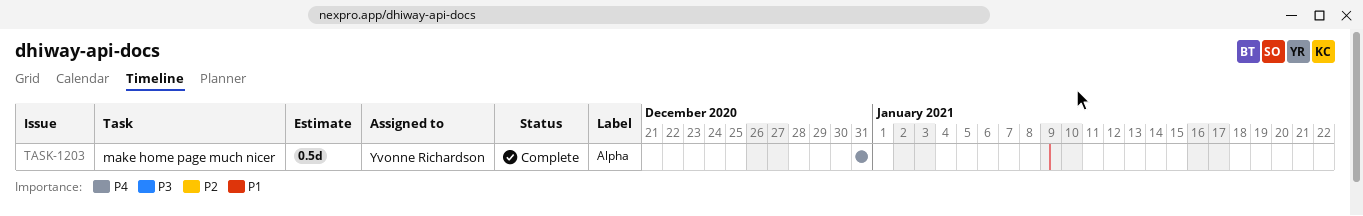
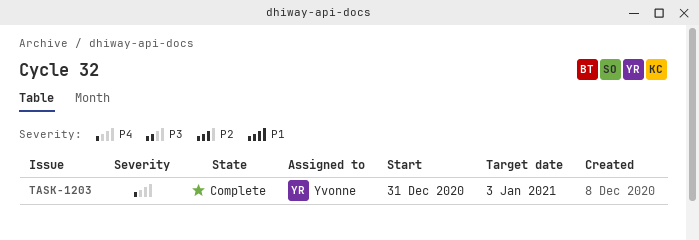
TASK-1203, due: Dec 31 -> Jan 3

